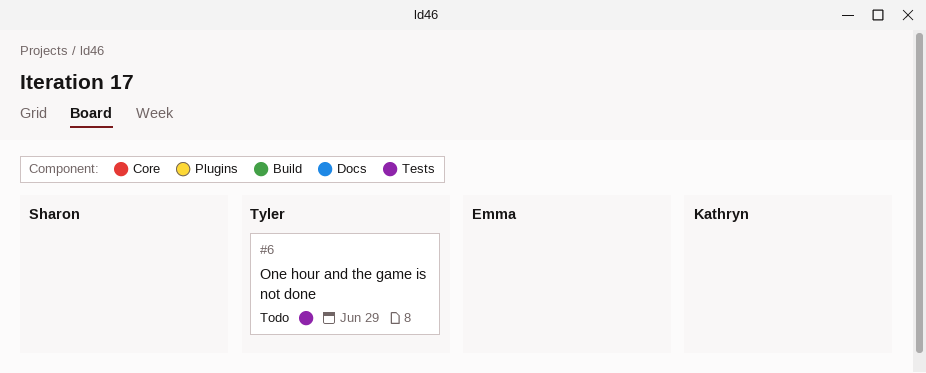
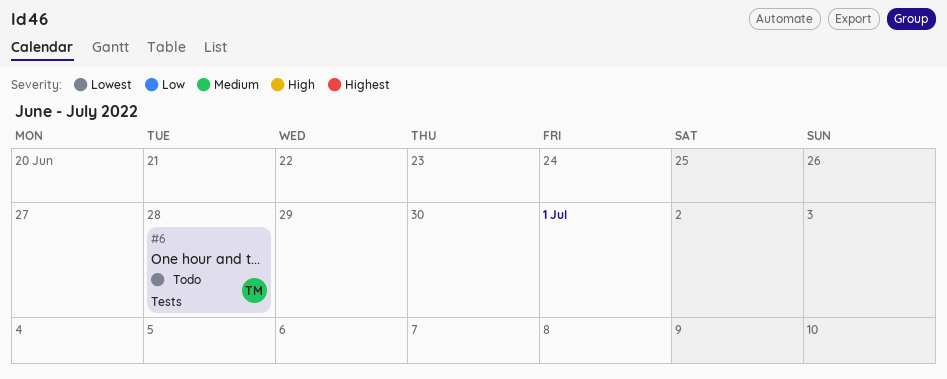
#6, due: Jun 29 -> Jun 28

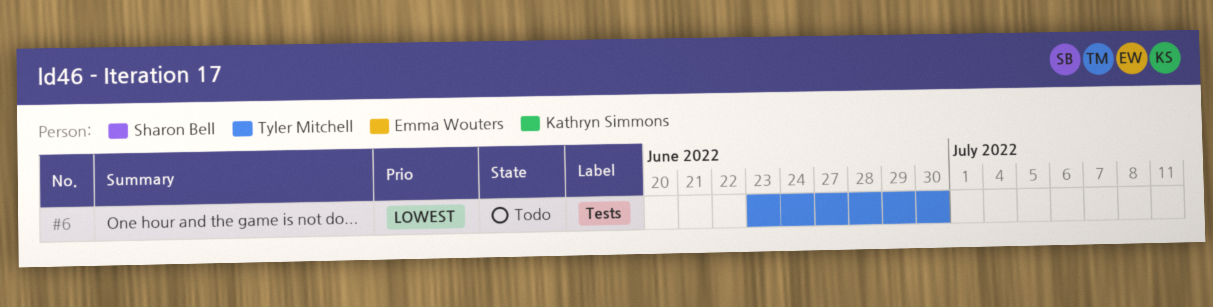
#6, due: Jun 28 -> Jun 30

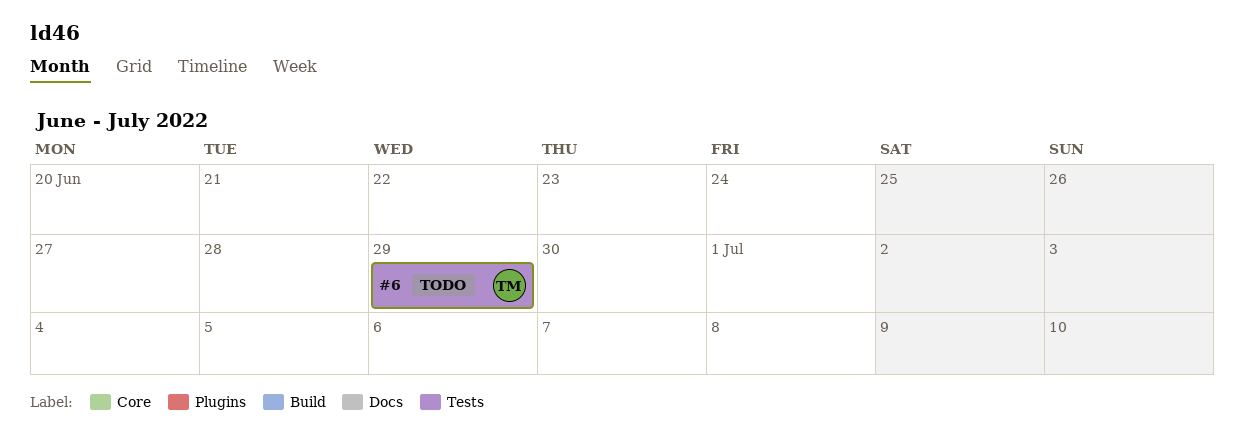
#6, due: Jun 30 -> Jun 29

